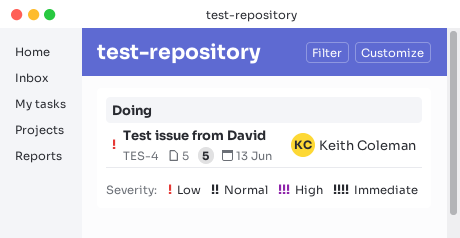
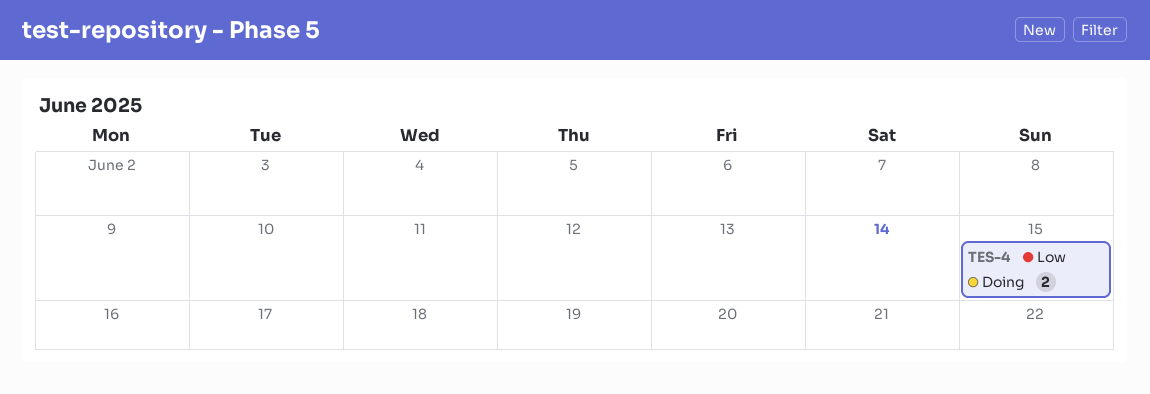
TES-4, estimate: 5 -> 2
TES-4, due: Jun 13 -> Jun 15

